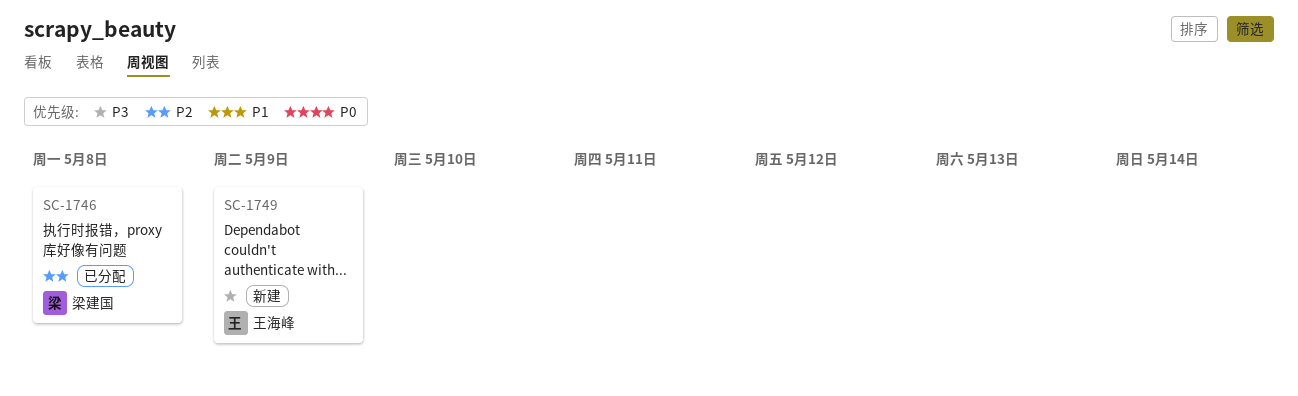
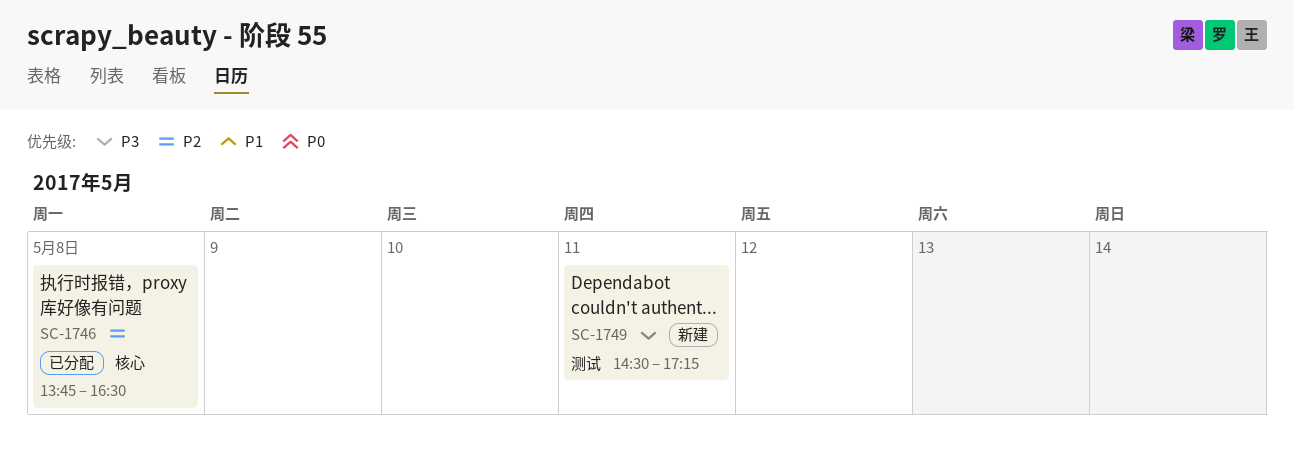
SC-1749, day: May 9 -> May 11

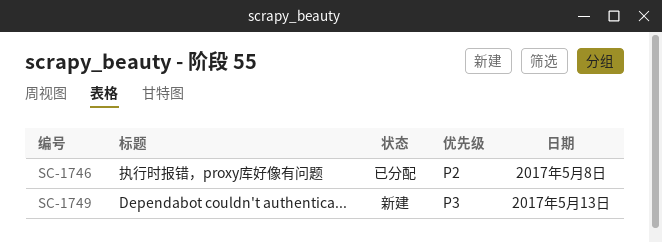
SC-1749, day: May 11 -> May 13

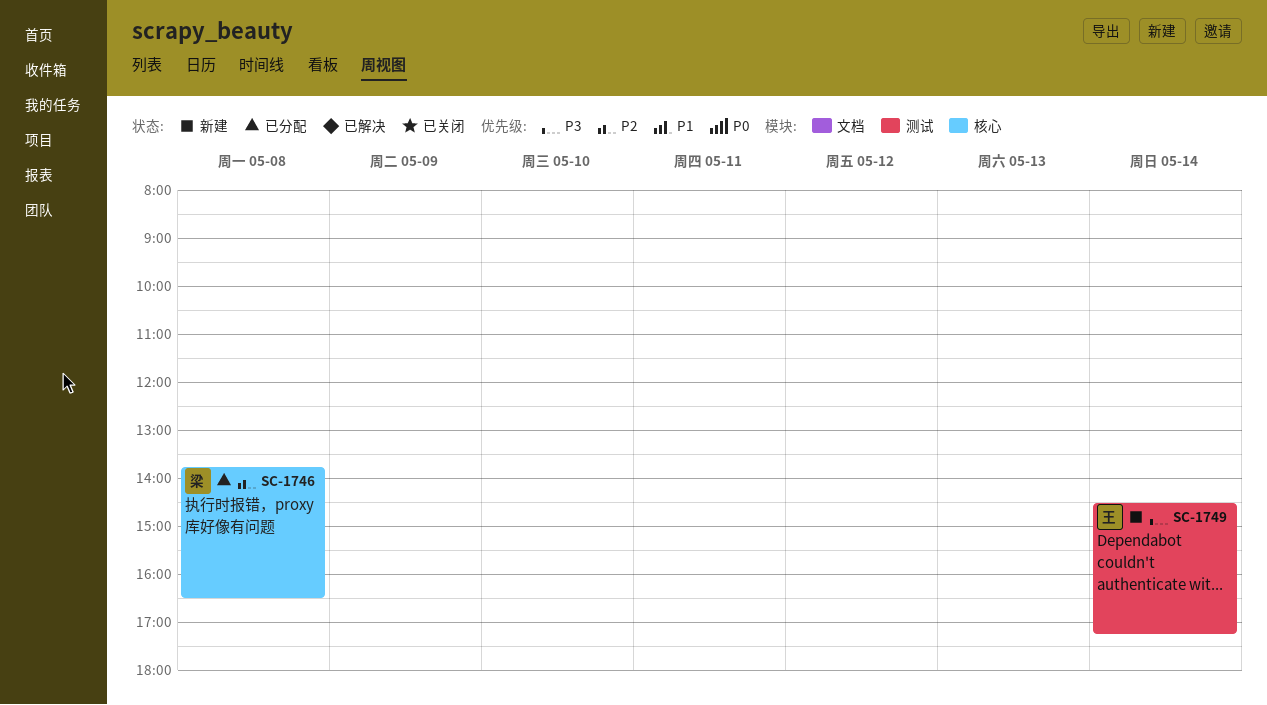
SC-1749, day: May 13 -> May 14

